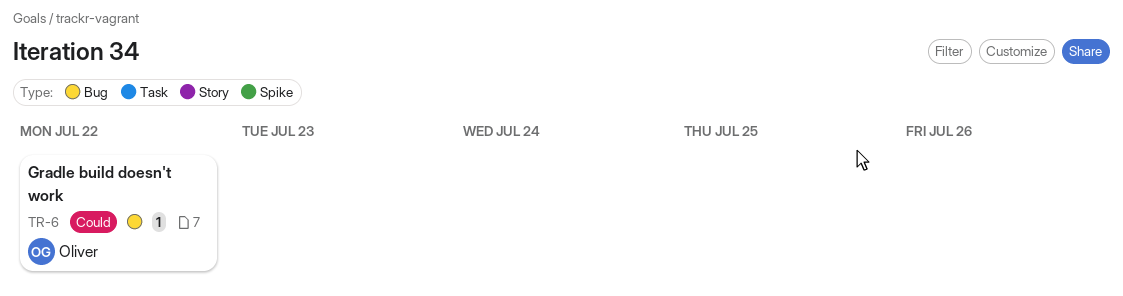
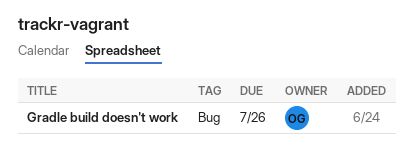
Gradle build doesn't work, due: Jul 22 -> Jul 26

